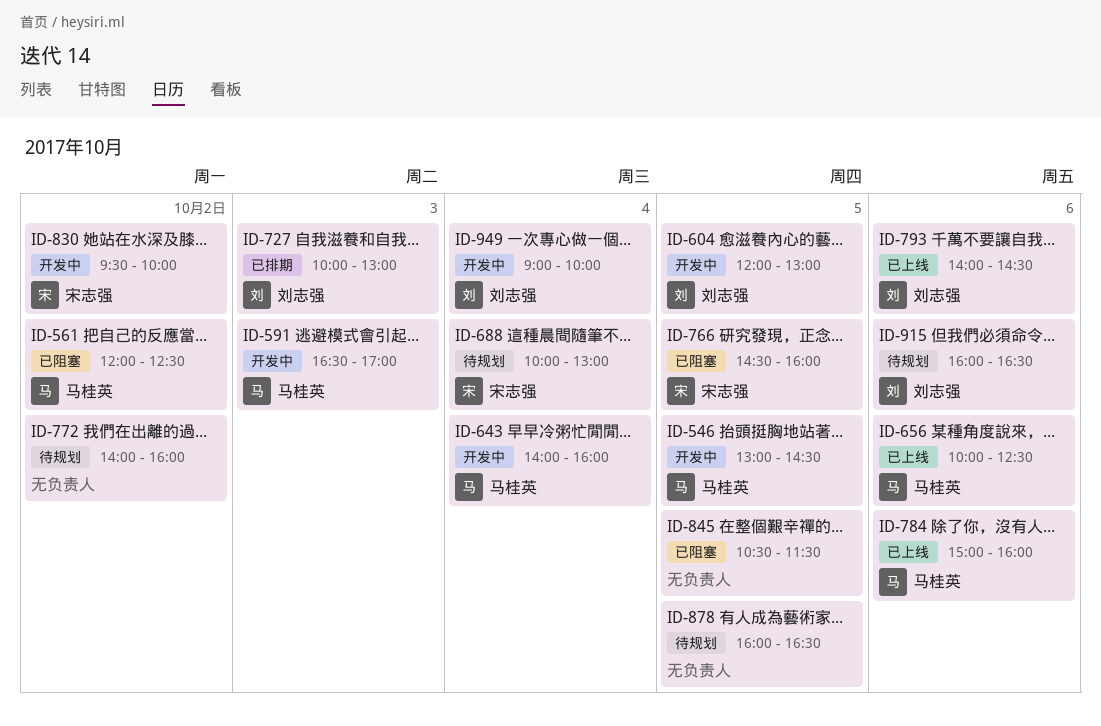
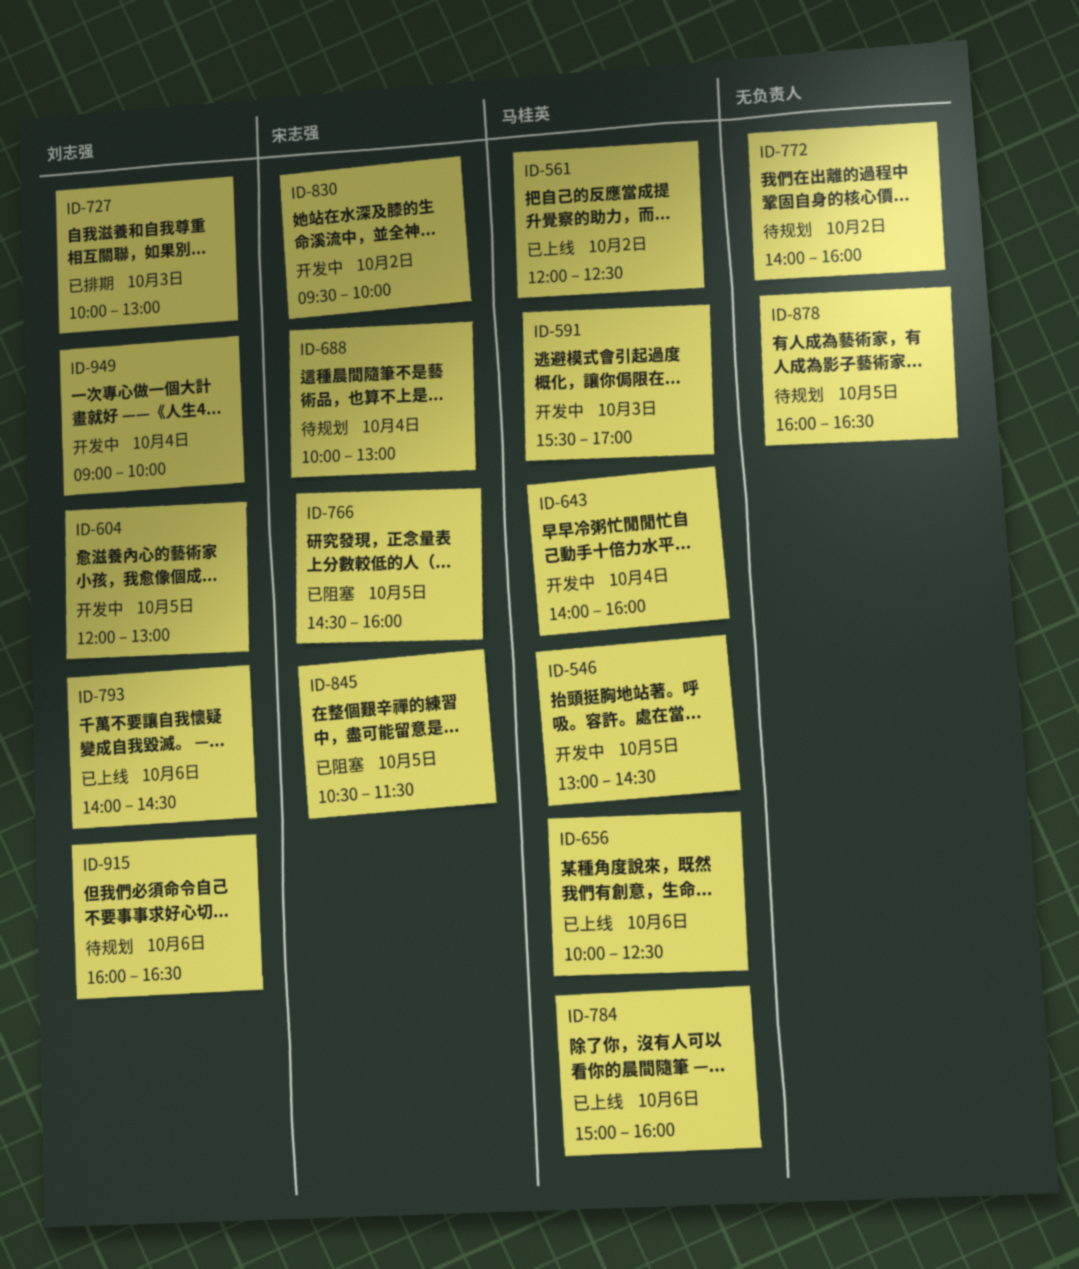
ID-561, status: 已阻塞 -> 已上线
ID-591, begins: 16:30 -> 15:30
ID-845, owner: none -> 宋志强

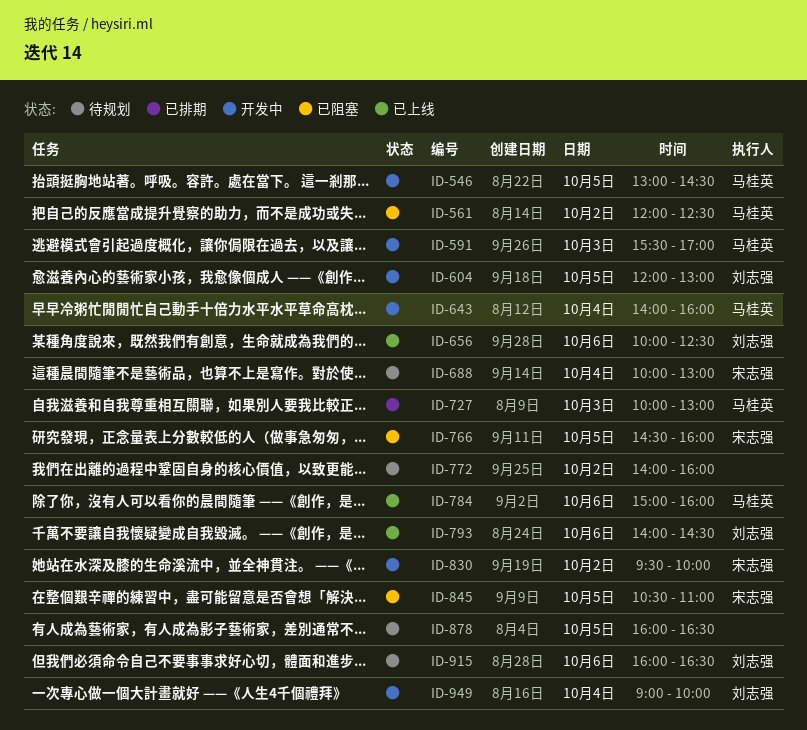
ID-561, status: 已上线 -> 已阻塞
ID-656, owner: 马桂英 -> 刘志强
ID-727, owner: 刘志强 -> 马桂英
ID-845, ends: 11:30 -> 11:00

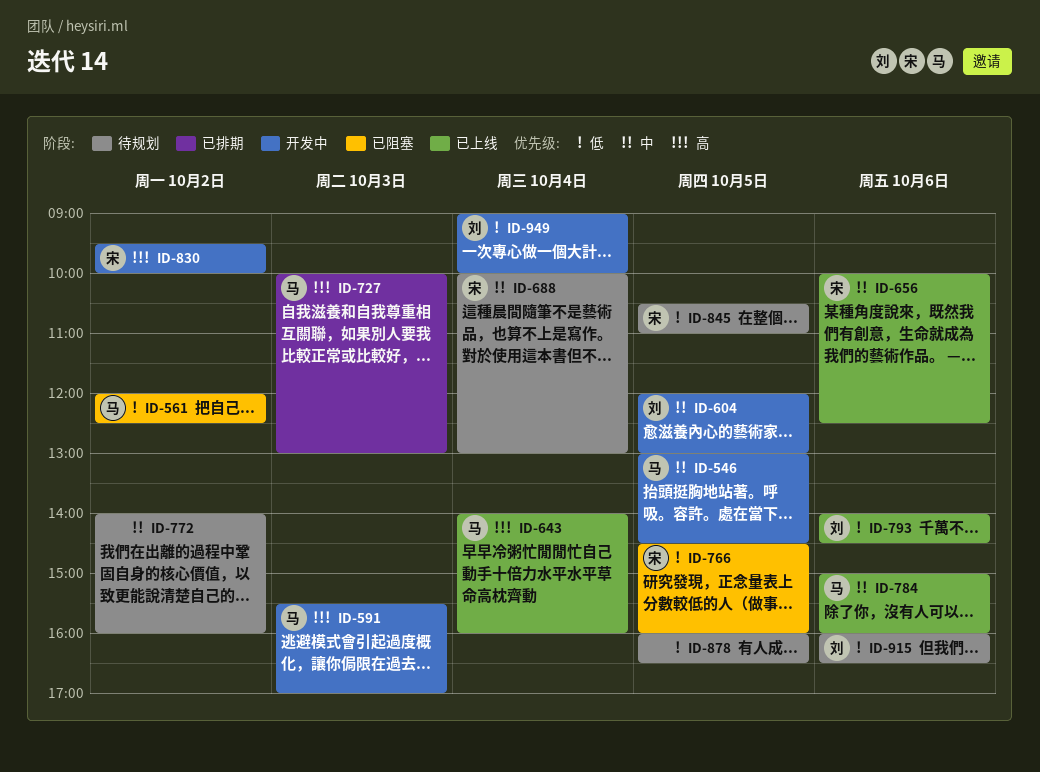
ID-643, status: 开发中 -> 已上线
ID-656, owner: 刘志强 -> 宋志强
ID-845, status: 已阻塞 -> 待规划

